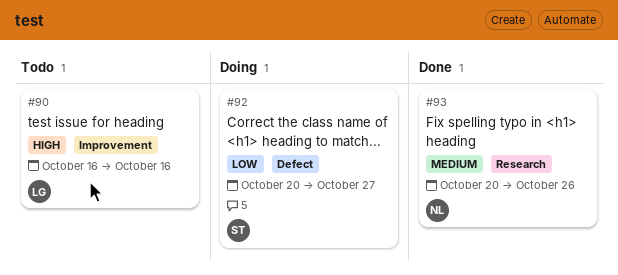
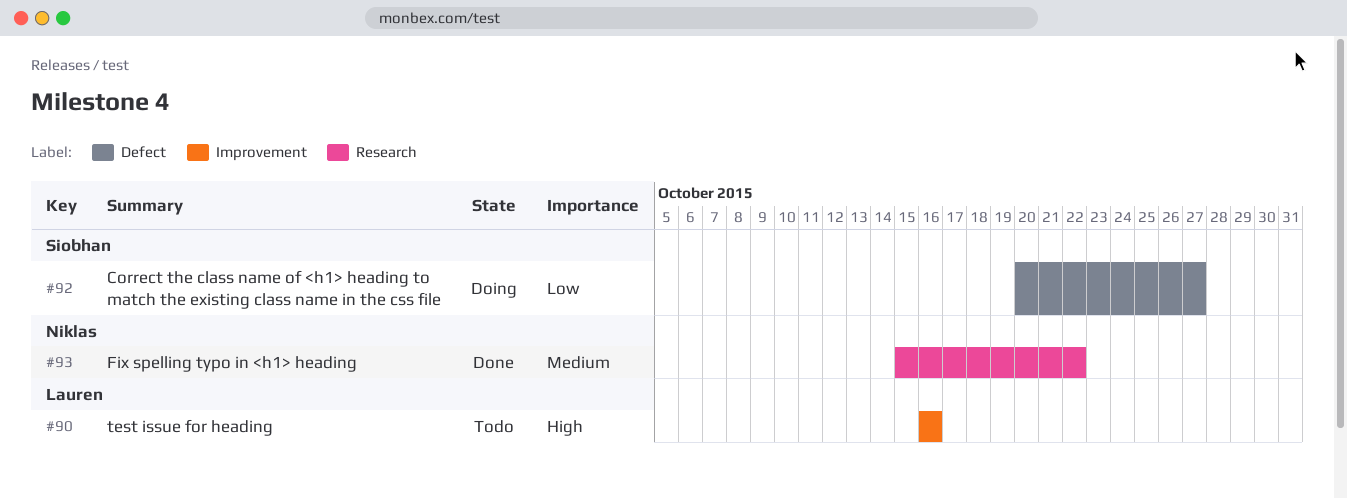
#93, start: Oct 20 -> Oct 15
#93, due: Oct 26 -> Oct 22

